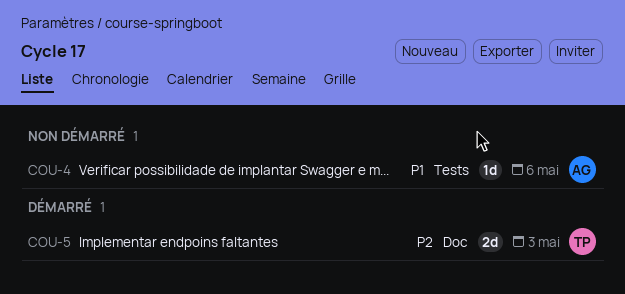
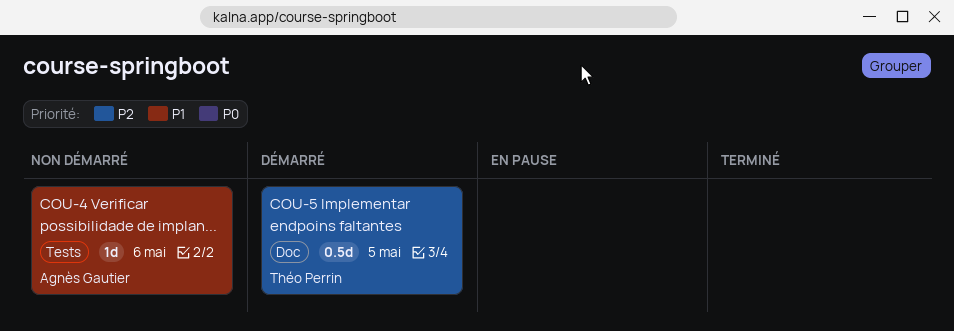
COU-5, estimate: 2d -> 0.5d
COU-5, due: May 3 -> May 5

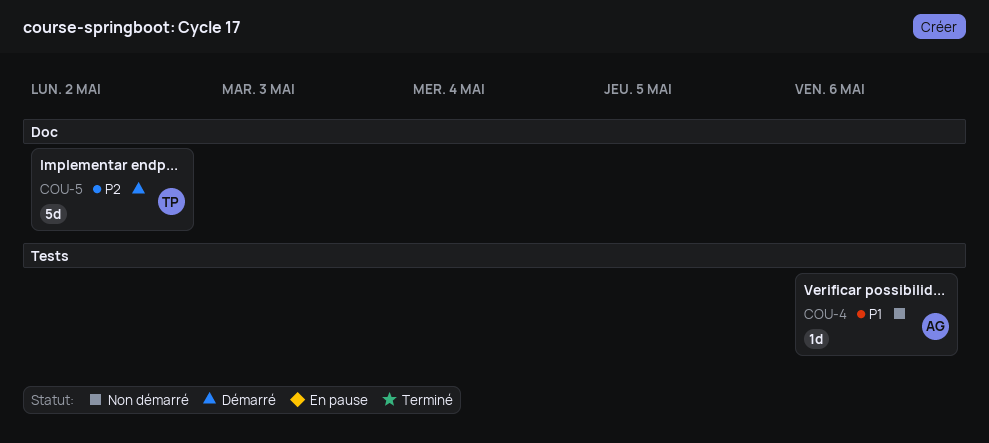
COU-5, estimate: 0.5d -> 5d
COU-5, due: May 5 -> May 2

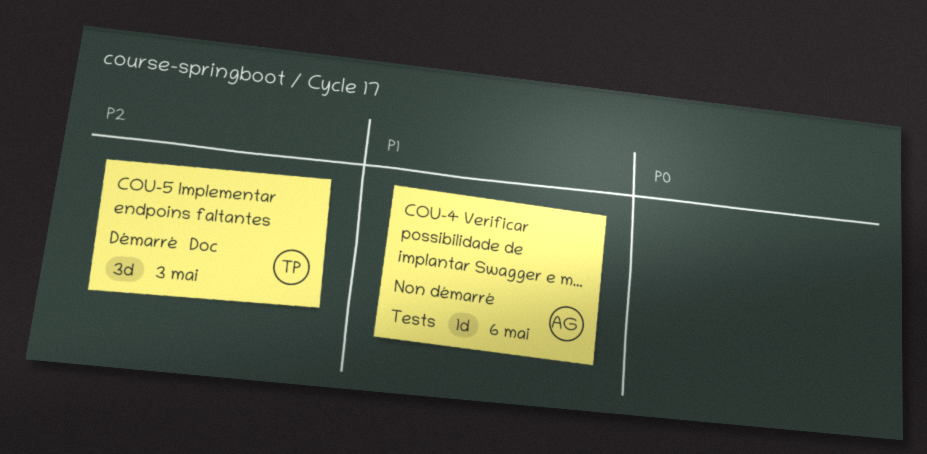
COU-5, estimate: 5d -> 3d
COU-5, due: May 2 -> May 3

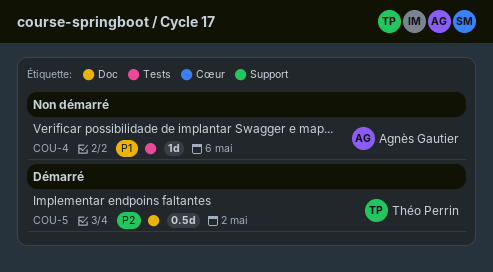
COU-5, estimate: 3d -> 0.5d
COU-5, due: May 3 -> May 2

